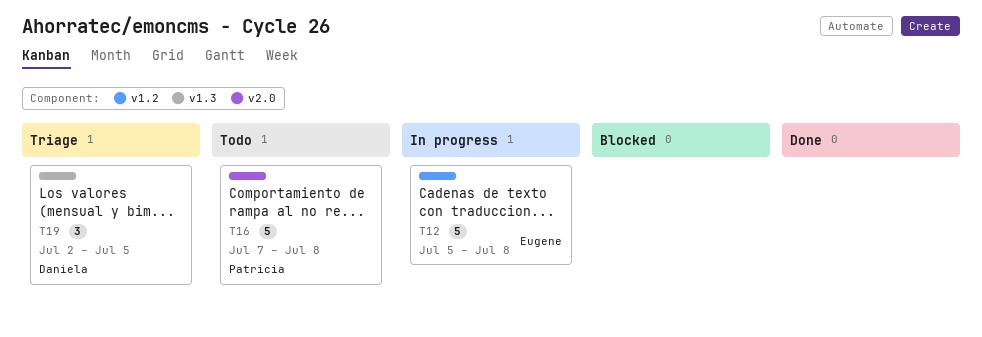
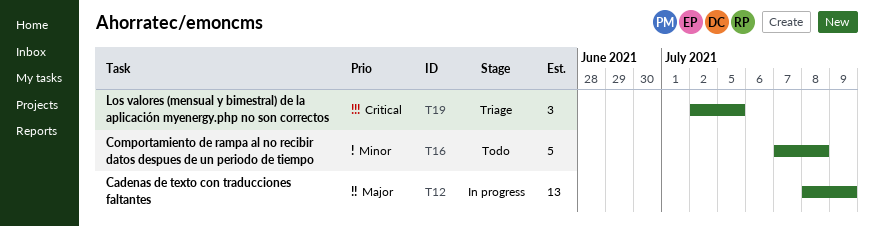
T12, estimate: 5 -> 13
T12, start: Jul 5 -> Jul 8
T12, due: Jul 8 -> Jul 9

